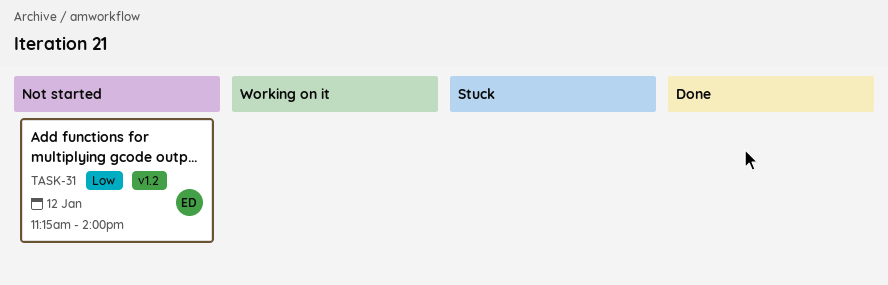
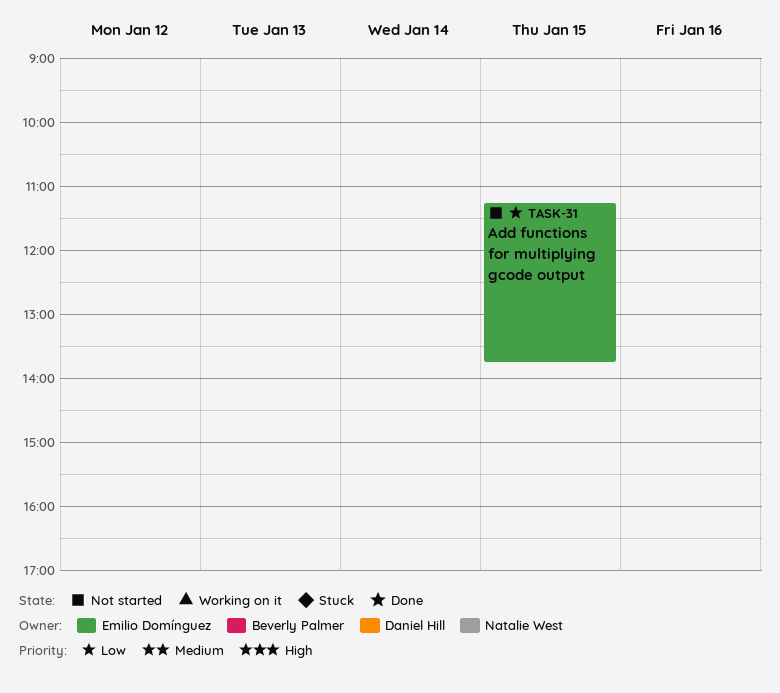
TASK-31, day: Jan 12 -> Jan 15
TASK-31, ends: 14:00 -> 13:45

